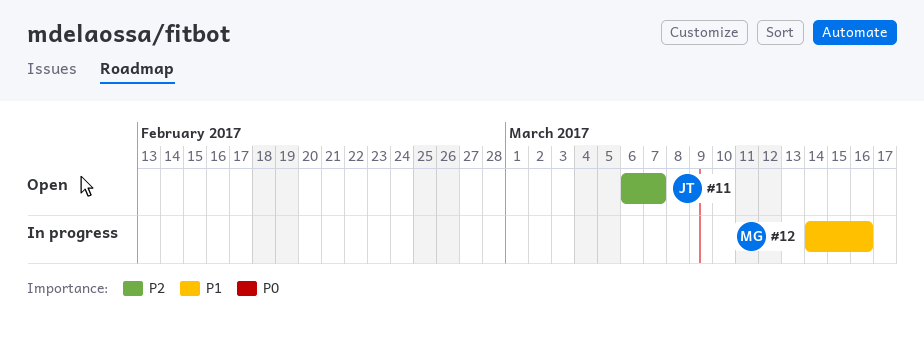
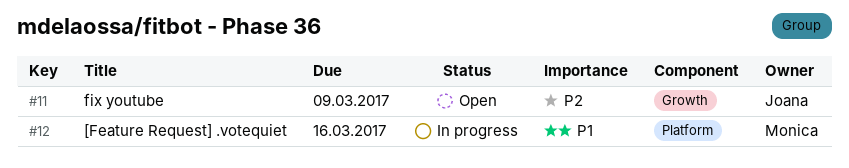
#11, due: Mar 7 -> Mar 9

